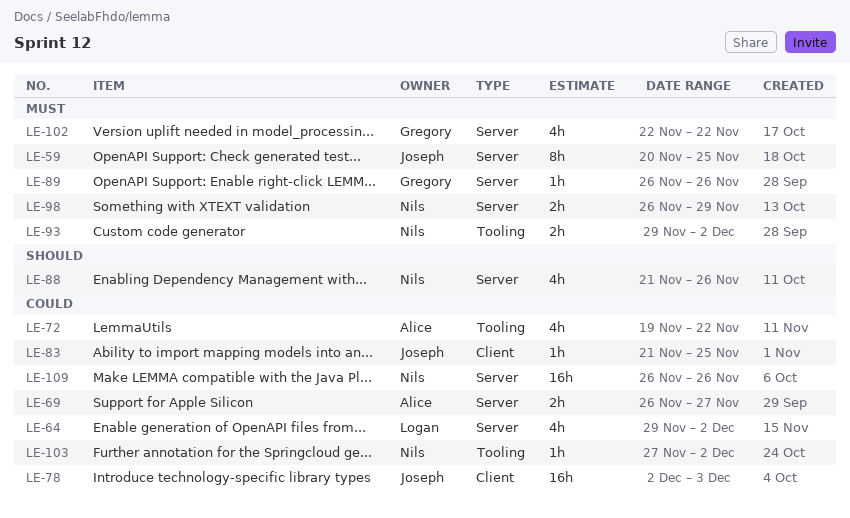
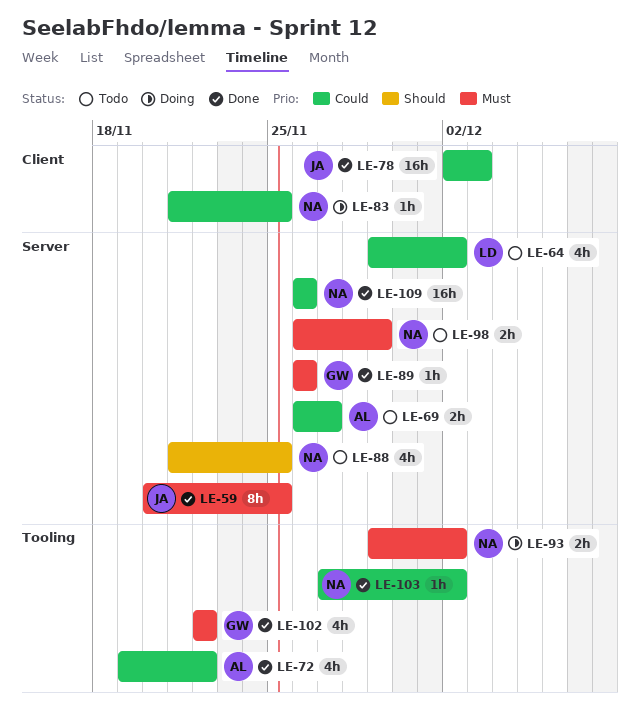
LE-83, owner: Joseph -> Nils
LE-88, due: Nov 26 -> Nov 25
LE-102, label: Server -> Tooling

